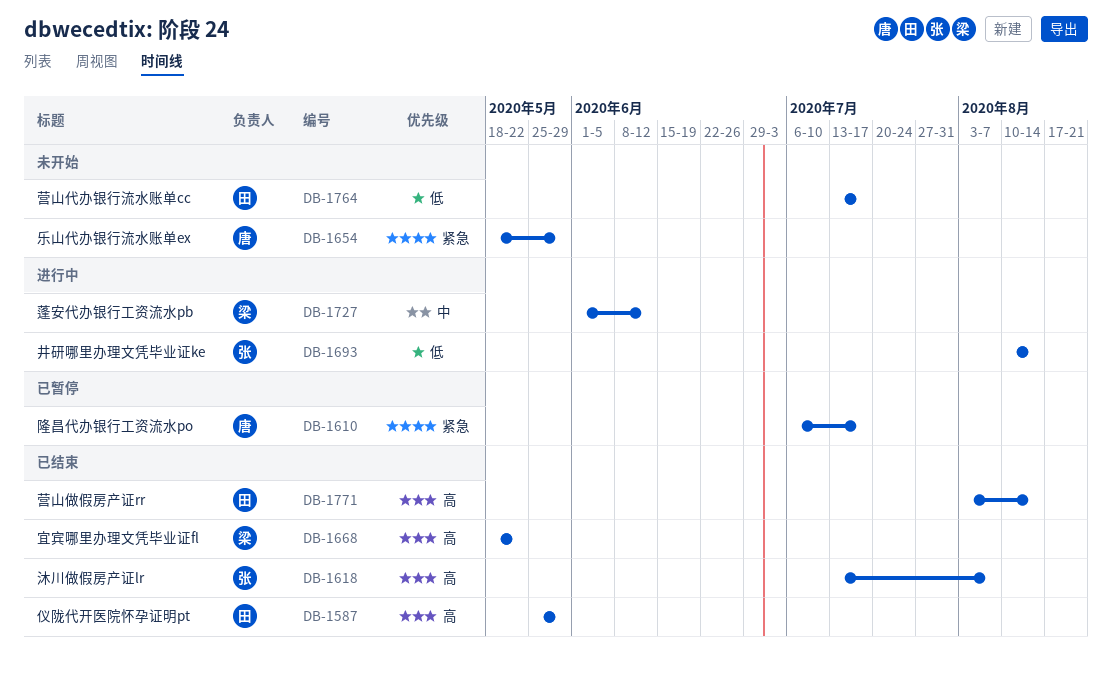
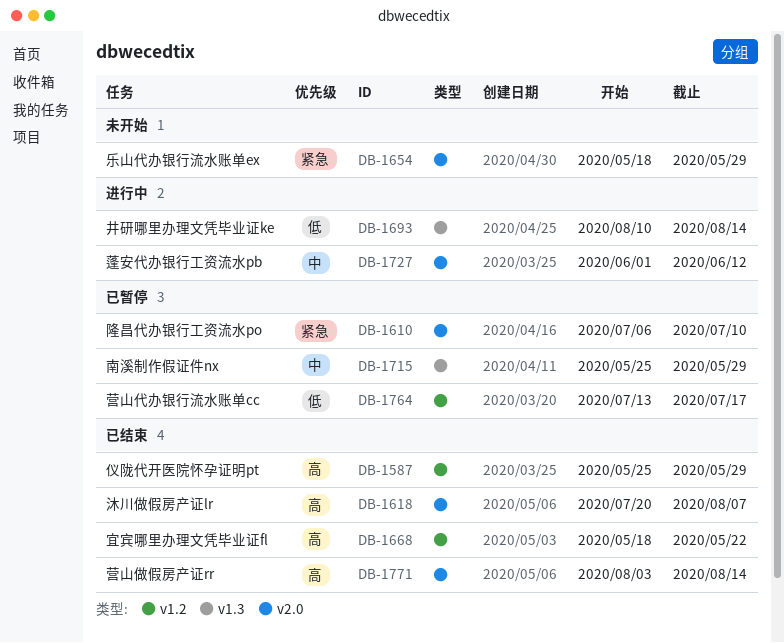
DB-1610, due: Jul 17 -> Jul 10
DB-1618, start: Jul 13 -> Jul 20
DB-1715: none -> present
DB-1764, status: 未开始 -> 已暂停

